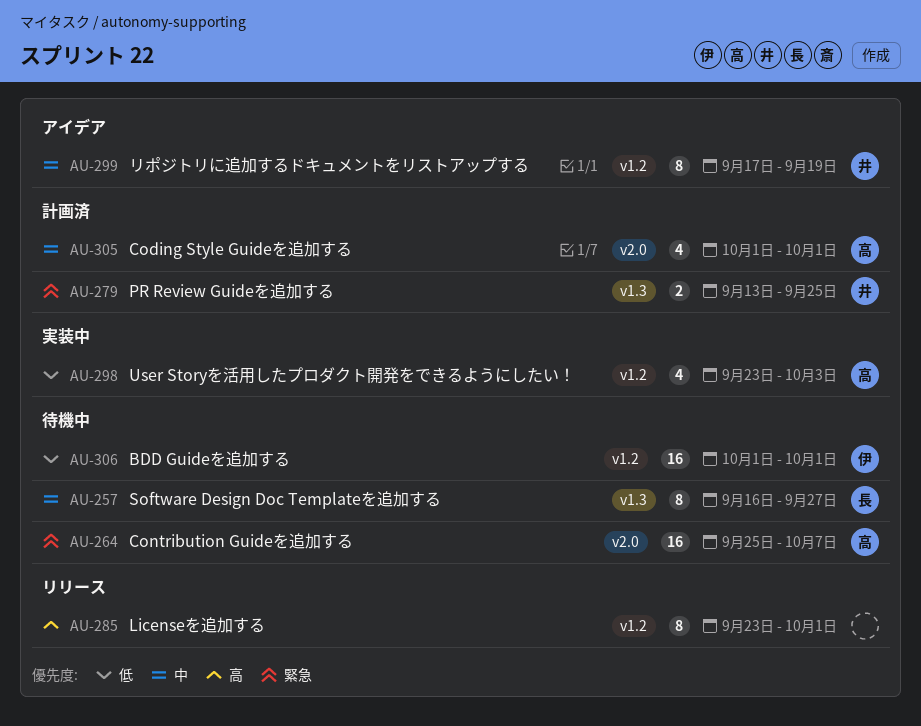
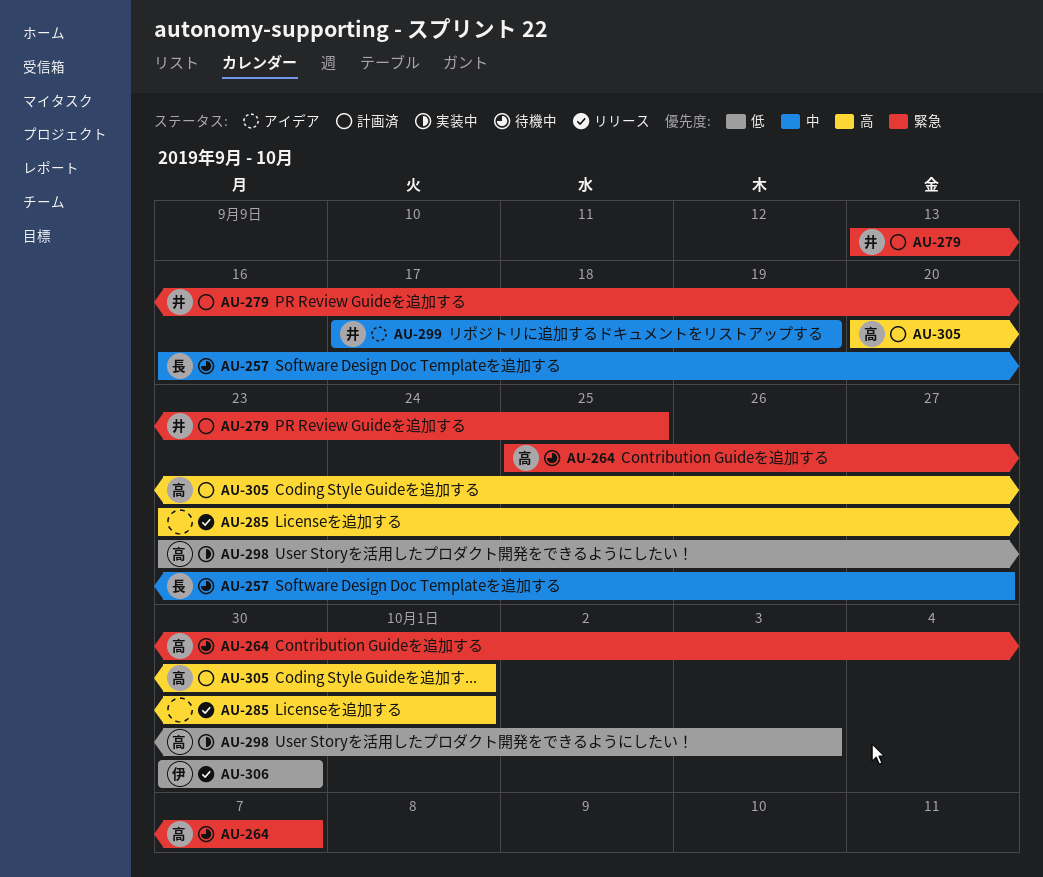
AU-305, priority: 中 -> 高
AU-305, start: Oct 1 -> Sep 20
AU-306, status: 待機中 -> リリース
AU-306, start: Oct 1 -> Sep 30
AU-306, due: Oct 1 -> Sep 30

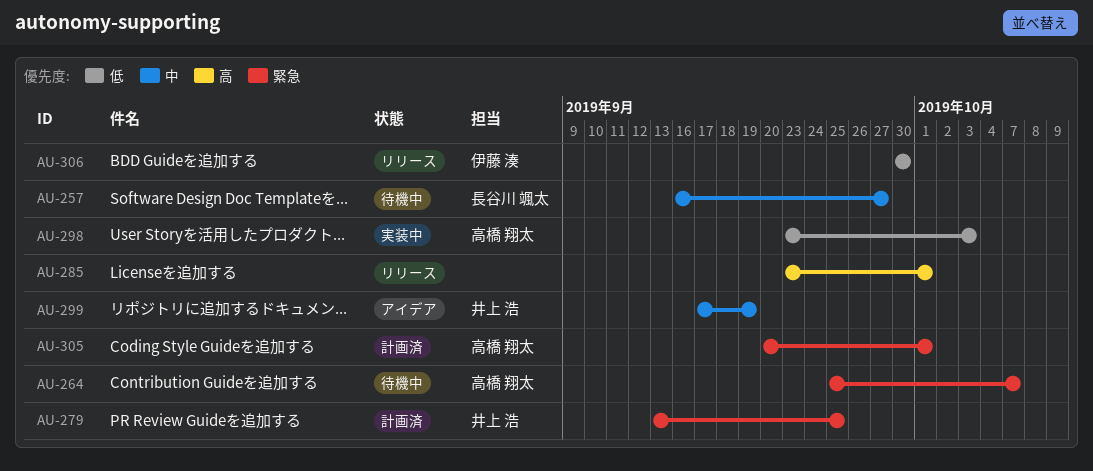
AU-305, priority: 高 -> 緊急

